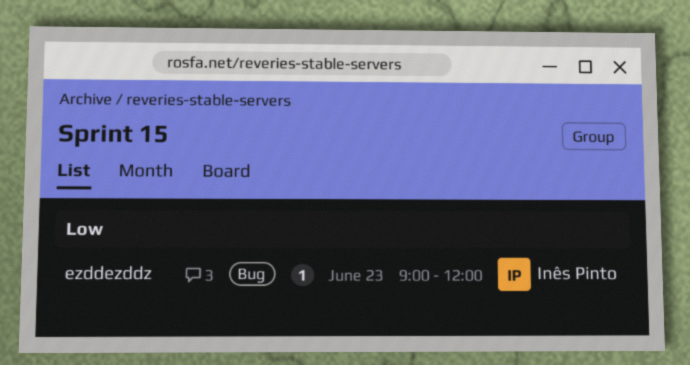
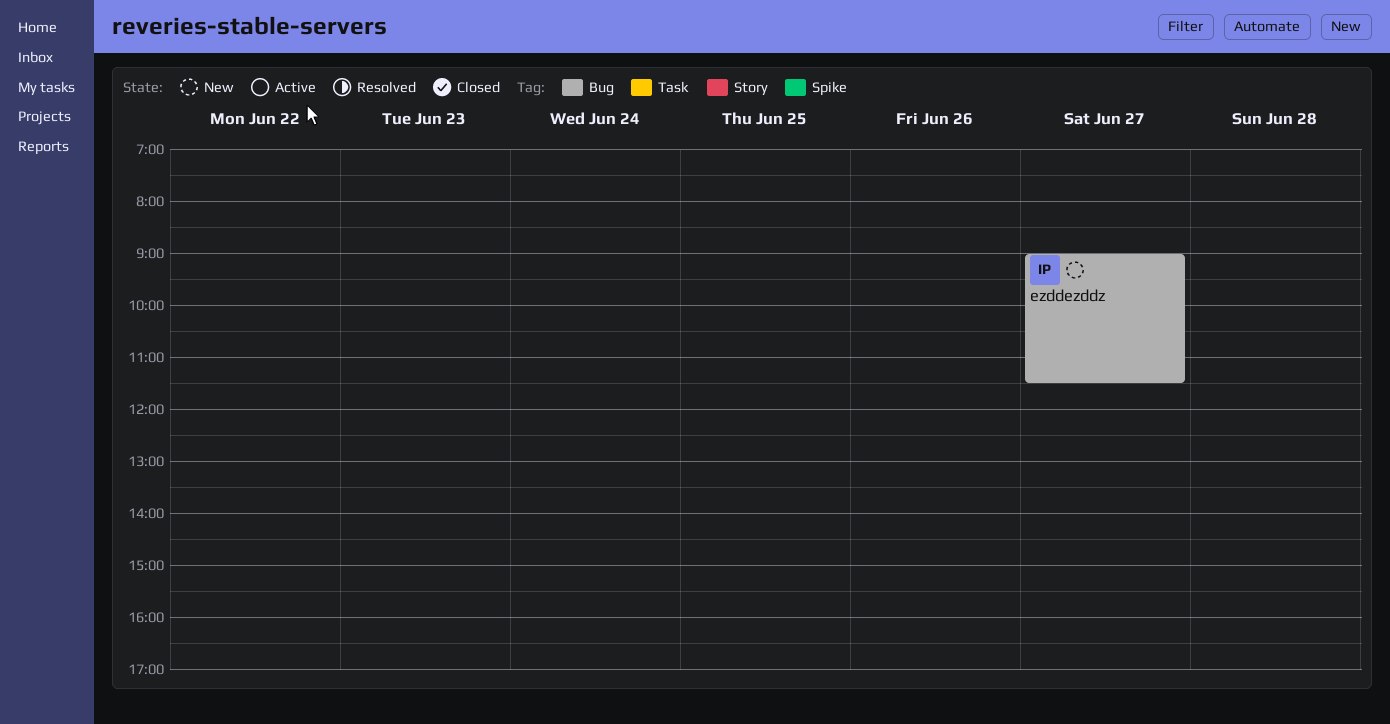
ezddezddz, day: Jun 23 -> Jun 27
ezddezddz, ends: 12:00 -> 11:30

